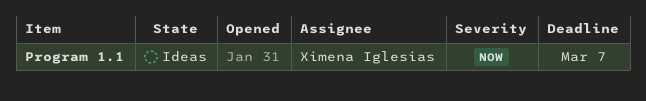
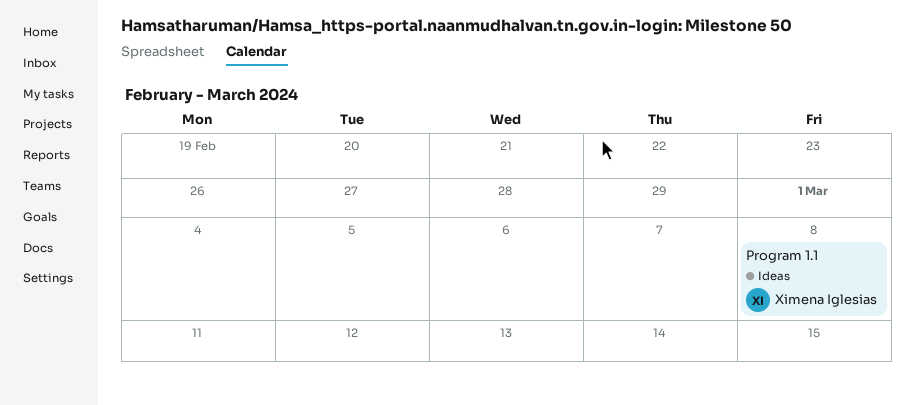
Program 1.1, due: Mar 7 -> Mar 8

